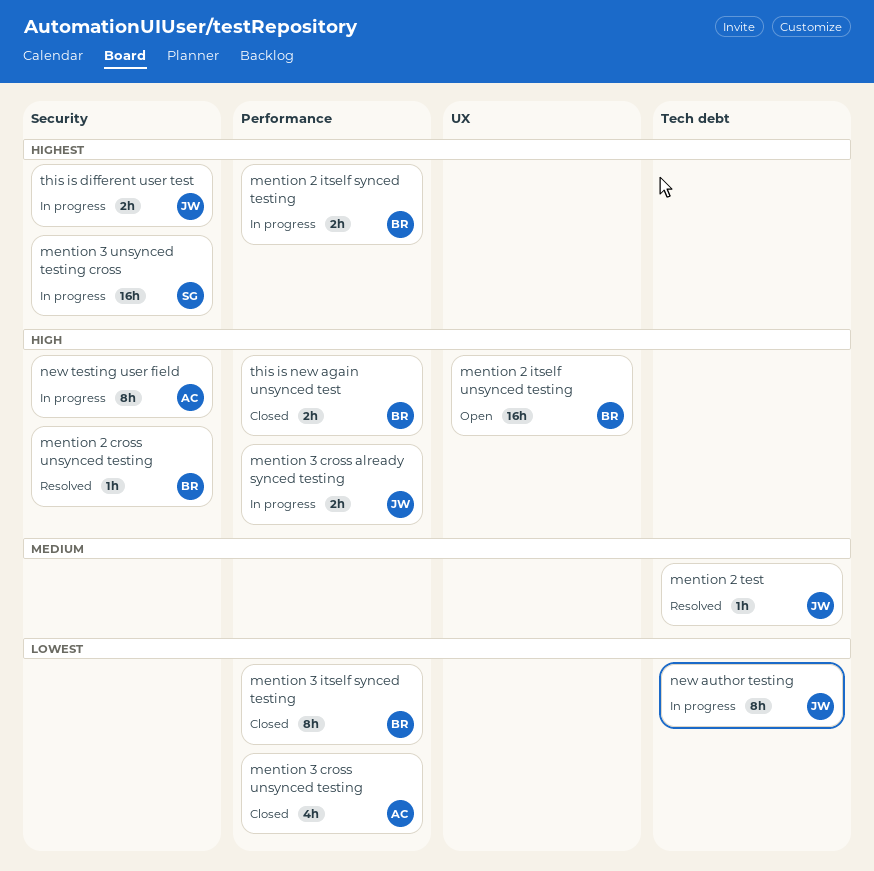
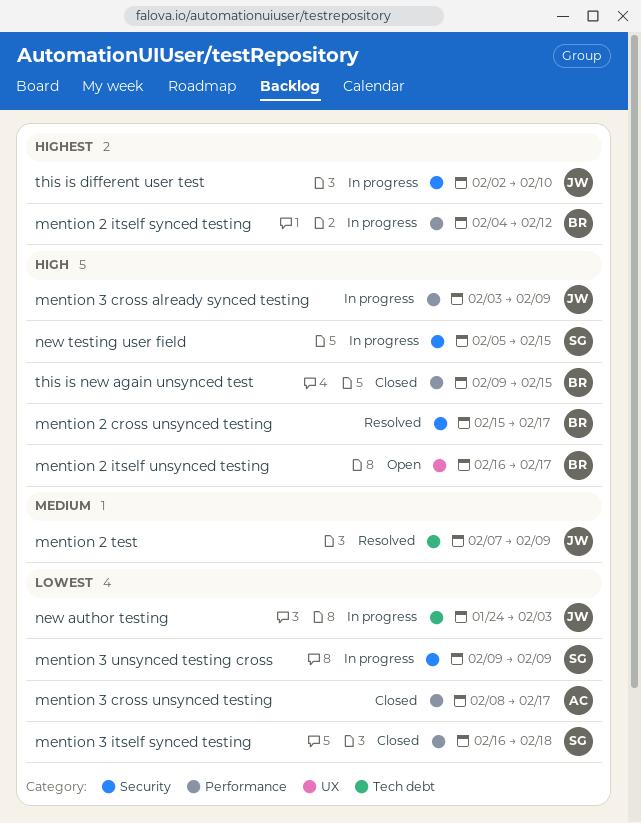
mention 3 itself synced testing, owner: BR -> SG
mention 3 unsynced testing cross, priority: Highest -> Lowest
new testing user field, owner: AC -> SG

